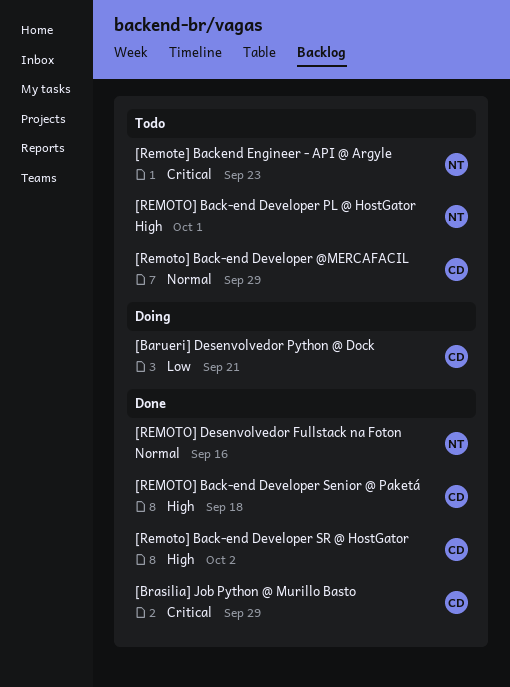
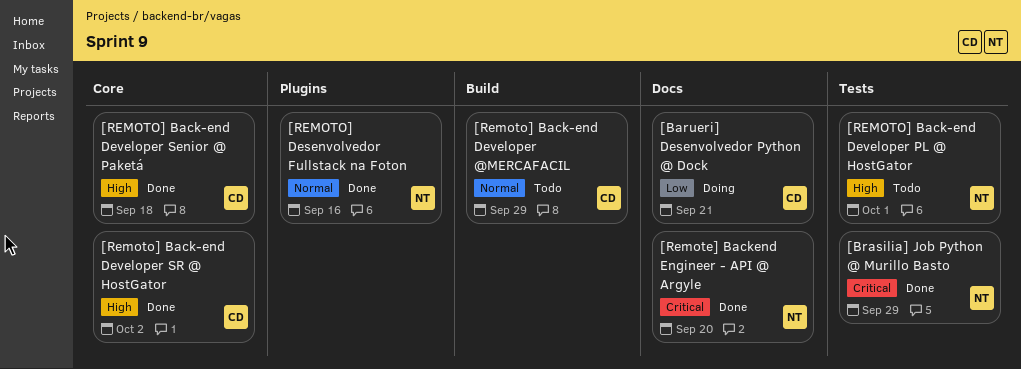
[Brasilia] Job Python @ Murillo Basto, owner: CD -> NT
[Remote] Backend Engineer - API @ Argyle, status: Todo -> Done
[Remote] Backend Engineer - API @ Argyle, due: Sep 23 -> Sep 20

